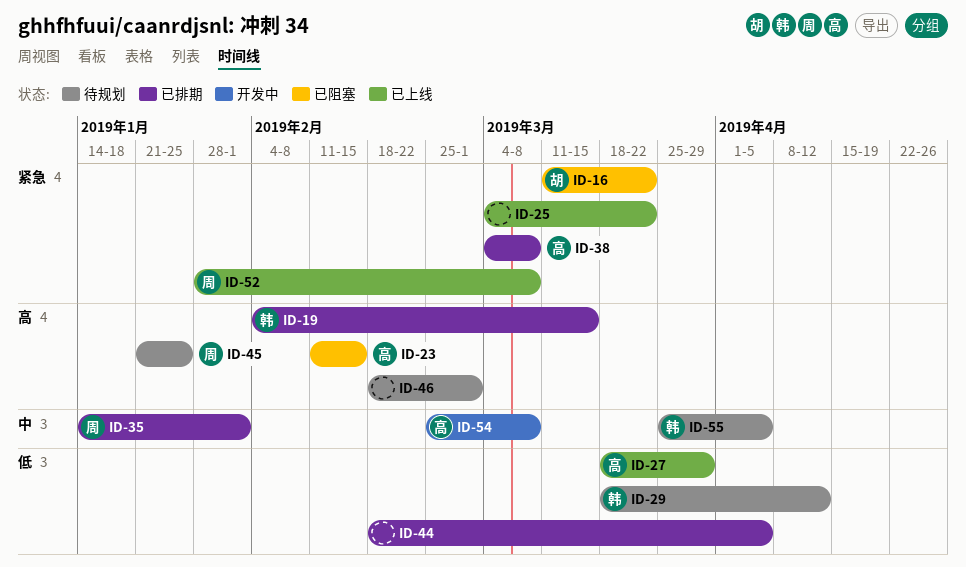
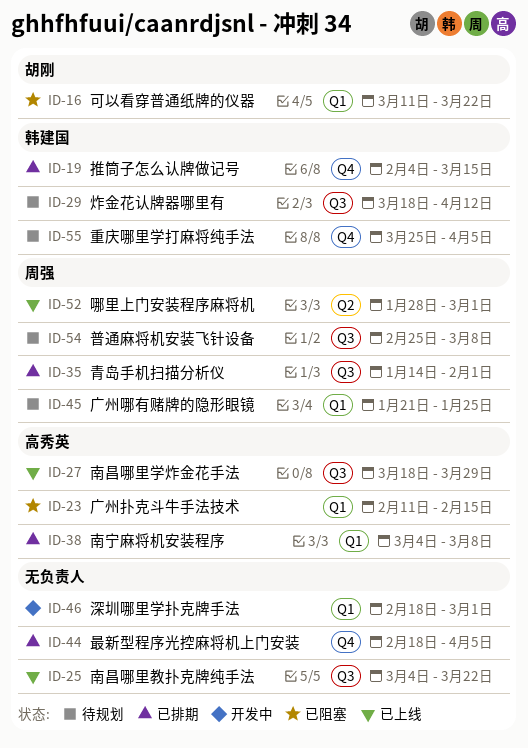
ID-46, status: 待规划 -> 开发中
ID-52, due: Mar 8 -> Mar 1
ID-54, status: 开发中 -> 待规划
ID-54, owner: 高秀英 -> 周强

